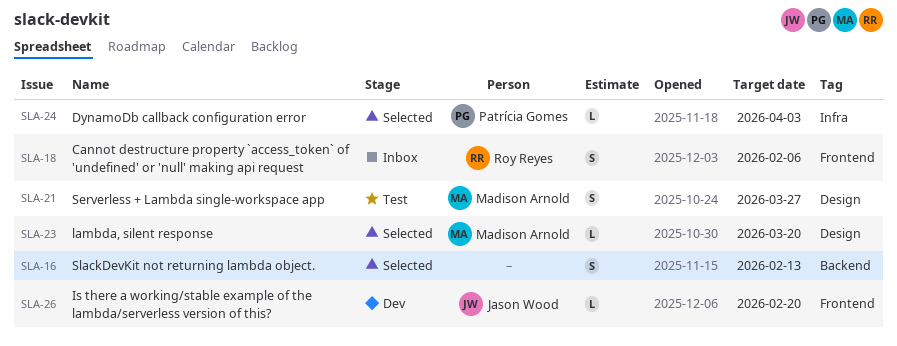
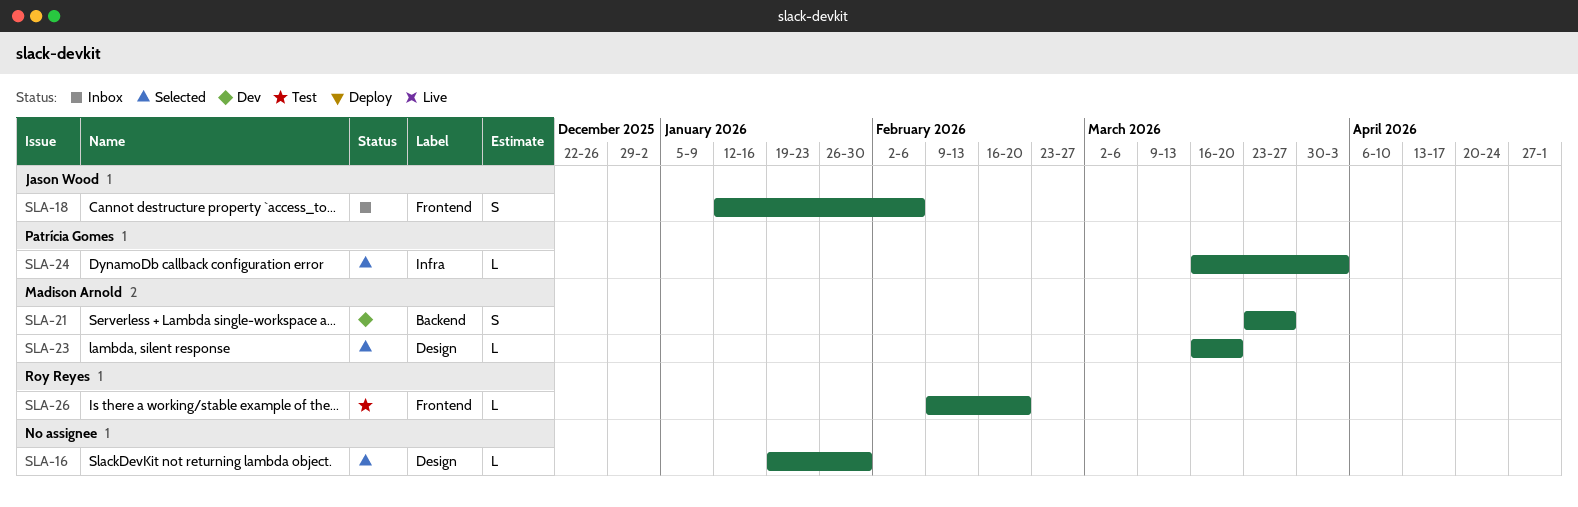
SLA-16, label: Backend -> Design
SLA-16, estimate: S -> L
SLA-16, due: Feb 13 -> Jan 30
SLA-18, owner: Roy Reyes -> Jason Wood
SLA-21, status: Test -> Dev
SLA-21, label: Design -> Backend
SLA-26, status: Dev -> Test
SLA-26, owner: Jason Wood -> Roy Reyes

